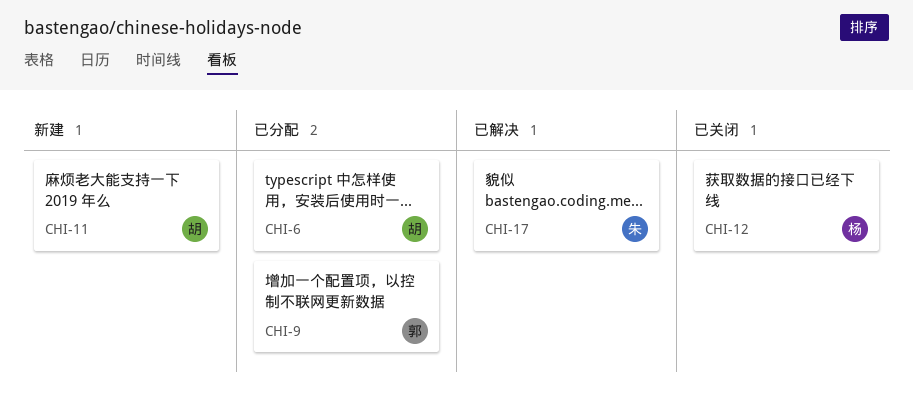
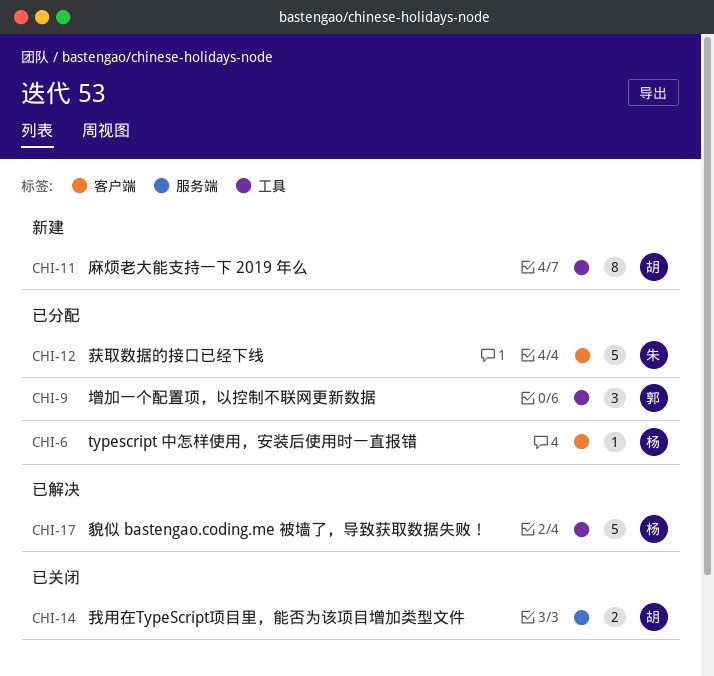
CHI-6, owner: 胡 -> 杨
CHI-12, status: 已关闭 -> 已分配
CHI-12, owner: 杨 -> 朱
CHI-14: none -> present
CHI-17, owner: 朱 -> 杨

